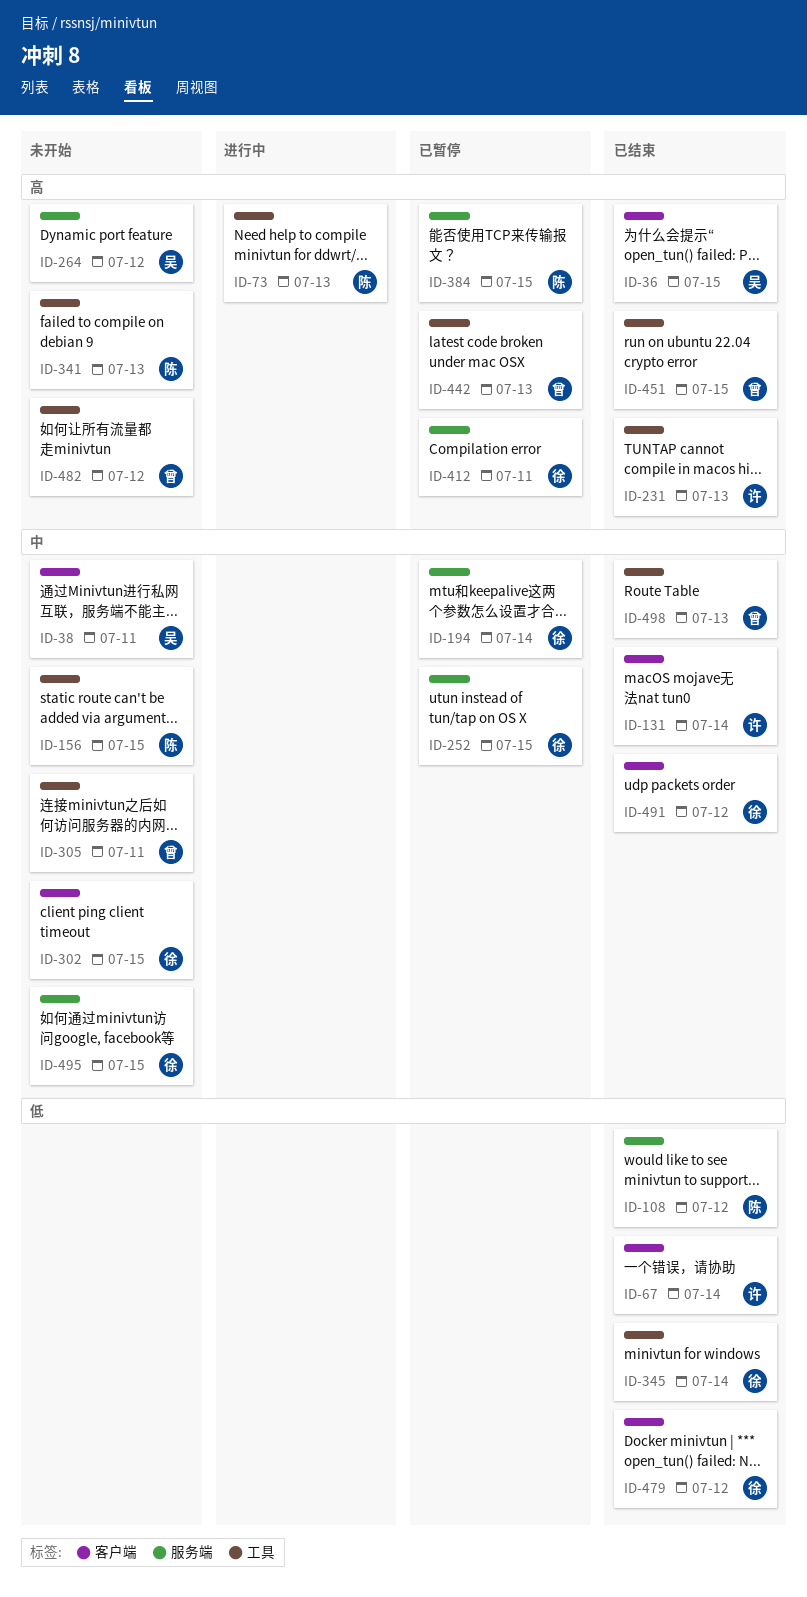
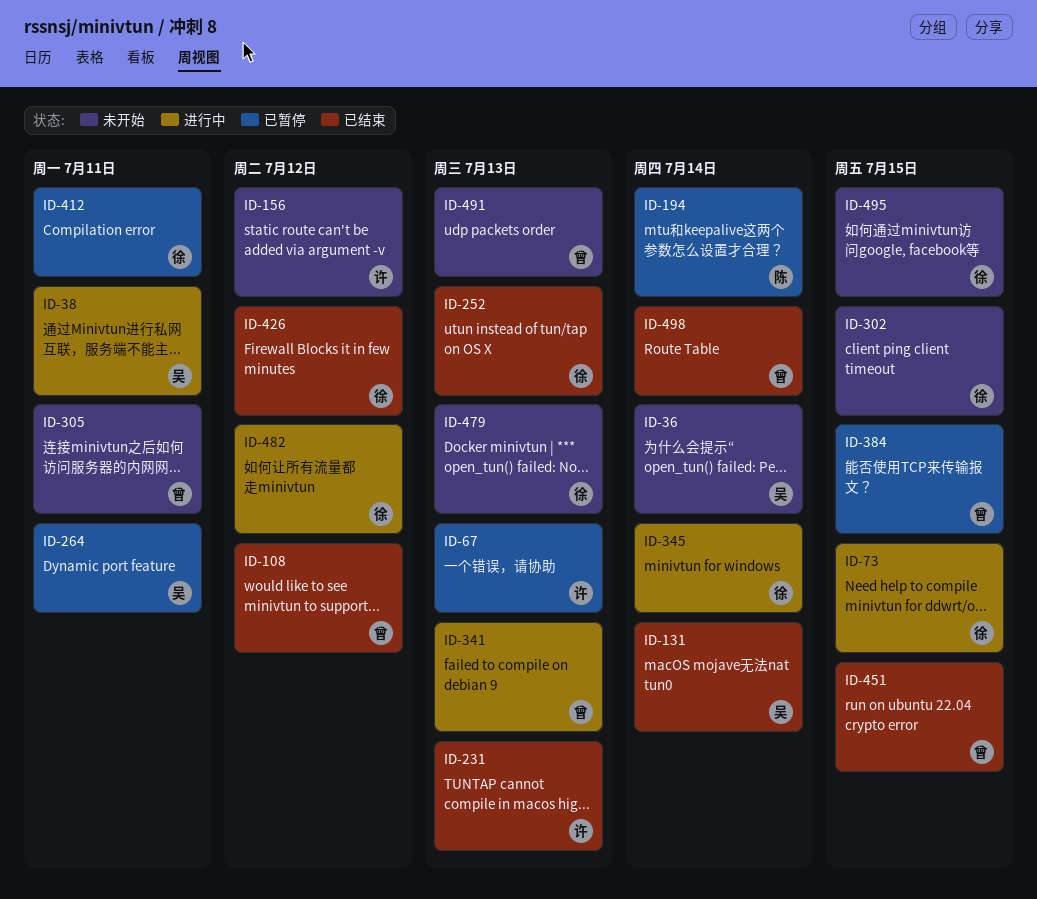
ID-36, status: 已结束 -> 未开始
ID-36, due: Jul 15 -> Jul 14
ID-38, status: 未开始 -> 进行中
ID-67, status: 已结束 -> 已暂停
ID-67, due: Jul 14 -> Jul 13
ID-73, owner: 陈 -> 徐
ID-73, due: Jul 13 -> Jul 15
ID-108, owner: 陈 -> 曾
ID-131, owner: 许 -> 吴
ID-156, owner: 陈 -> 许
ID-156, due: Jul 15 -> Jul 12
ID-194, owner: 徐 -> 陈
ID-252, status: 已暂停 -> 已结束
ID-252, due: Jul 15 -> Jul 13
ID-264, status: 未开始 -> 已暂停
ID-264, due: Jul 12 -> Jul 11
ID-341, status: 未开始 -> 进行中
ID-341, owner: 陈 -> 曾
ID-345, status: 已结束 -> 进行中
ID-384, owner: 陈 -> 曾
ID-426: none -> present
ID-442: present -> none
ID-479, status: 已结束 -> 未开始
ID-479, due: Jul 12 -> Jul 13
ID-482, status: 未开始 -> 进行中
ID-482, owner: 曾 -> 徐
ID-491, status: 已结束 -> 未开始
ID-491, owner: 徐 -> 曾
ID-491, due: Jul 12 -> Jul 13
ID-498, due: Jul 13 -> Jul 14

